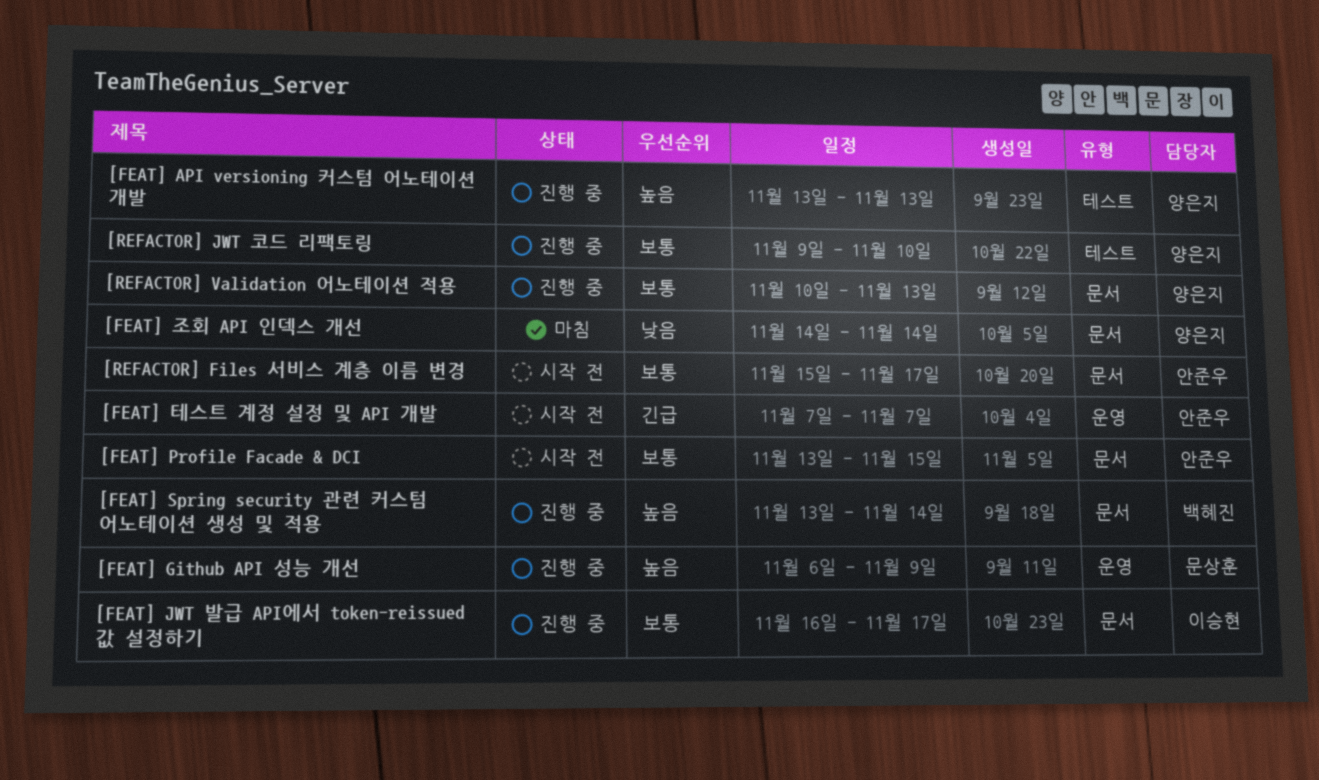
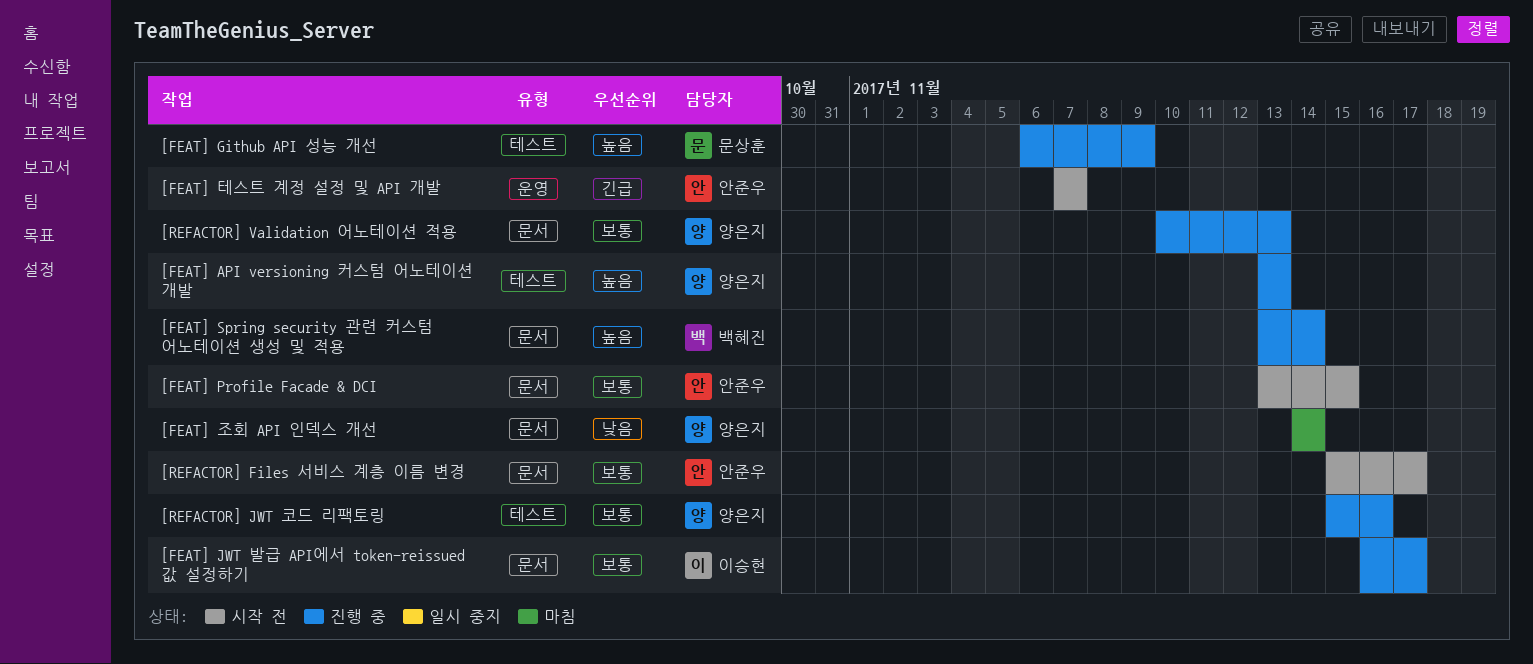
[FEAT] Github API 성능 개선, label: 운영 -> 테스트
[REFACTOR] JWT 코드 리팩토링, start: Nov 9 -> Nov 15
[REFACTOR] JWT 코드 리팩토링, due: Nov 10 -> Nov 16

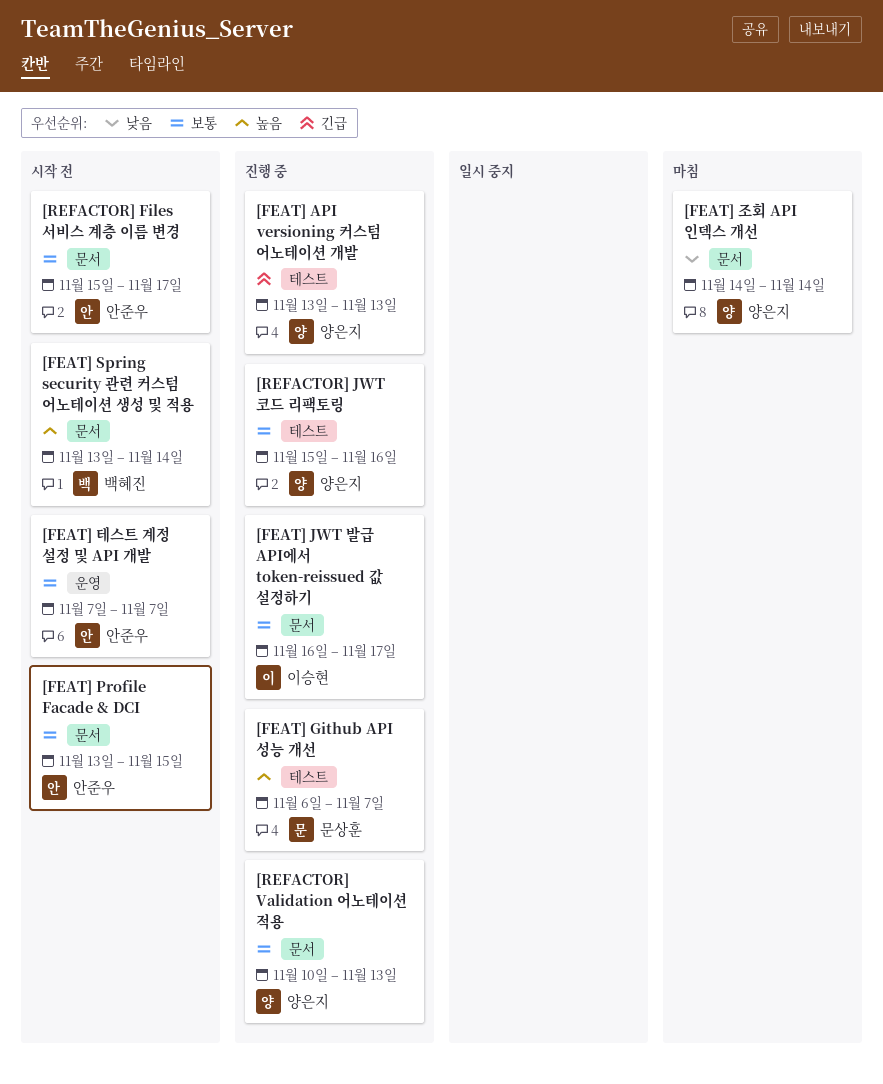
[FEAT] API versioning 커스텀 어노테이션 개발, priority: 높음 -> 긴급
[FEAT] Github API 성능 개선, due: Nov 9 -> Nov 7
[FEAT] Spring security 관련 커스텀 어노테이션 생성 및 적용, status: 진행 중 -> 시작 전
[FEAT] 테스트 계정 설정 및 API 개발, priority: 긴급 -> 보통

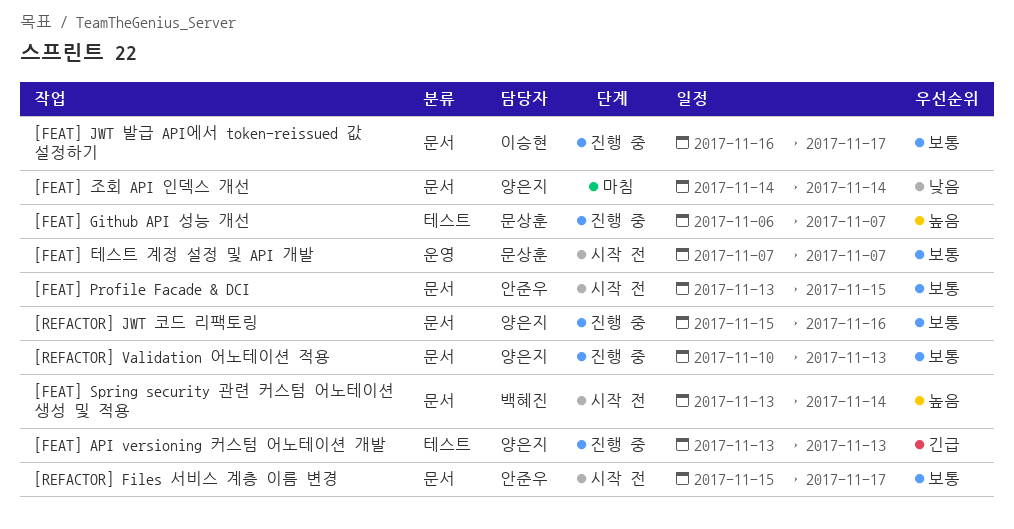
[FEAT] 테스트 계정 설정 및 API 개발, owner: 안준우 -> 문상훈
[REFACTOR] JWT 코드 리팩토링, label: 테스트 -> 문서

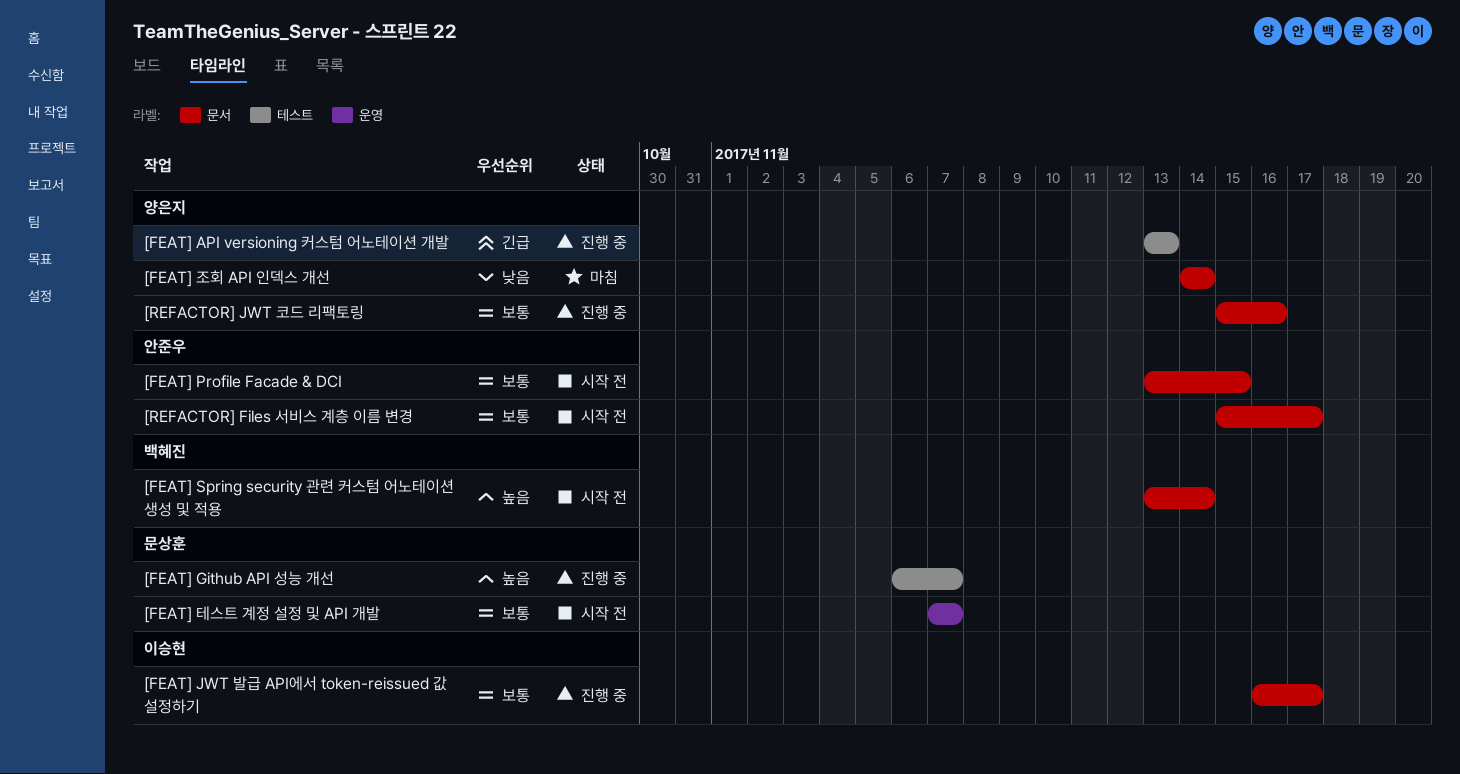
[REFACTOR] Validation 어노테이션 적용: present -> none

